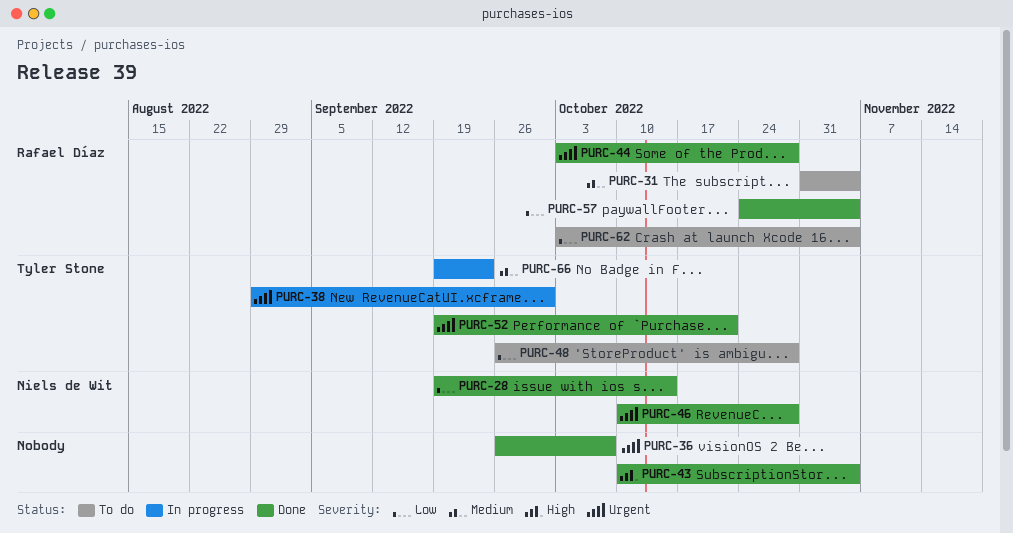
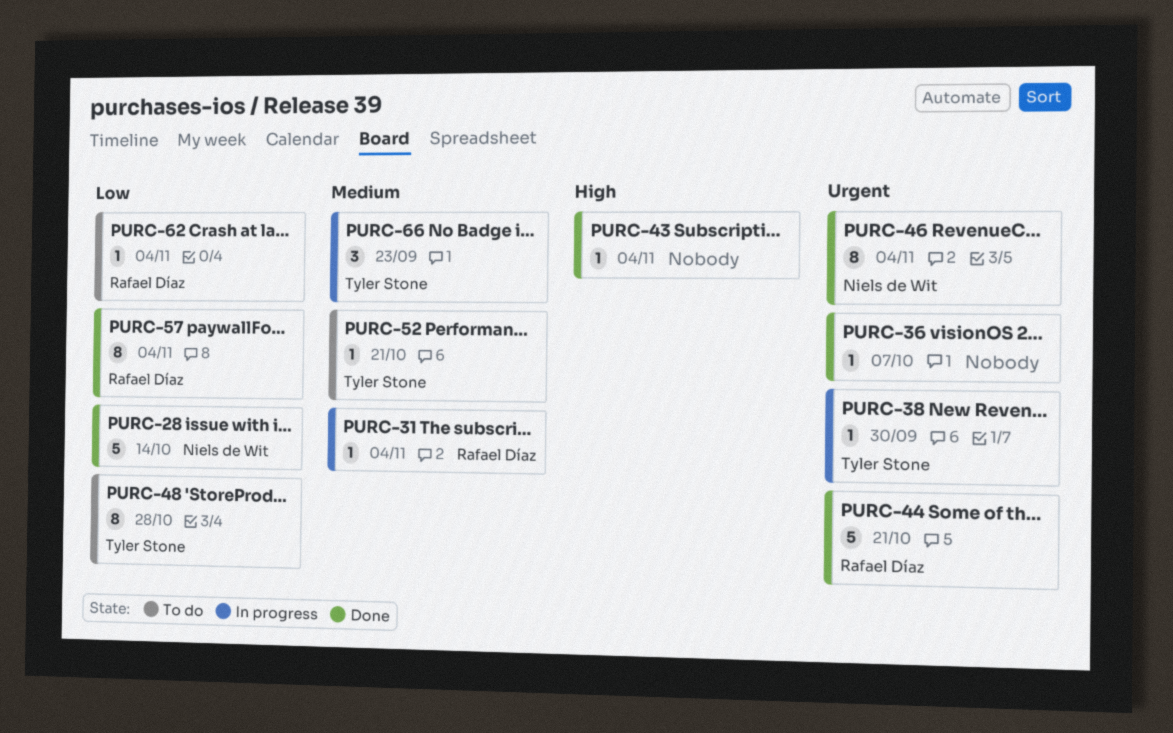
PURC-31, status: To do -> In progress
PURC-44, due: Oct 28 -> Oct 21
PURC-46, due: Oct 28 -> Nov 4
PURC-52, status: Done -> To do
PURC-52, priority: Urgent -> Medium

